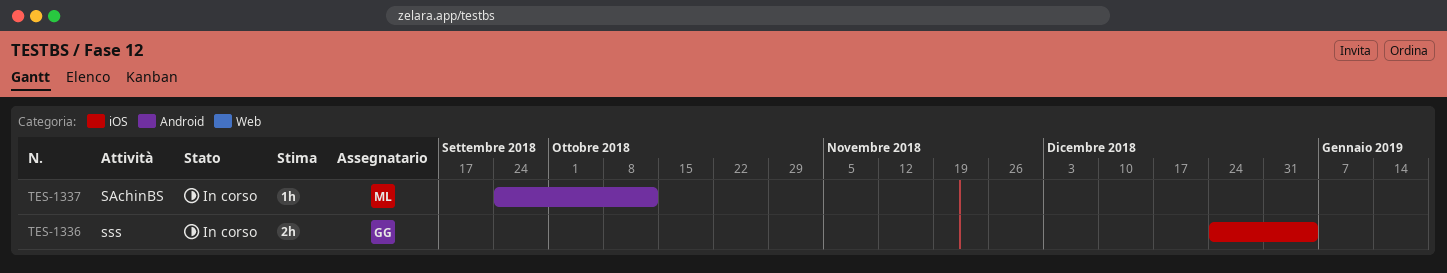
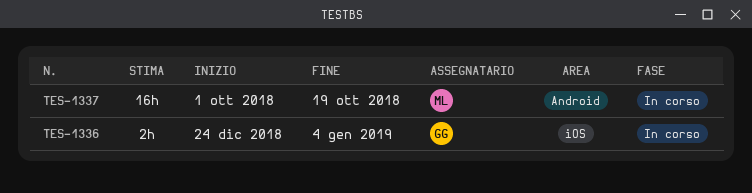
TES-1337, estimate: 1h -> 16h
TES-1337, start: Sep 24 -> Oct 1
TES-1337, due: Oct 12 -> Oct 19

